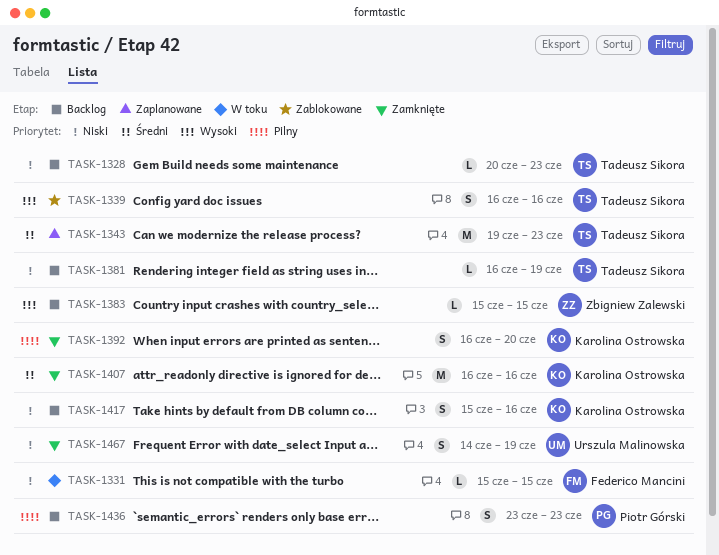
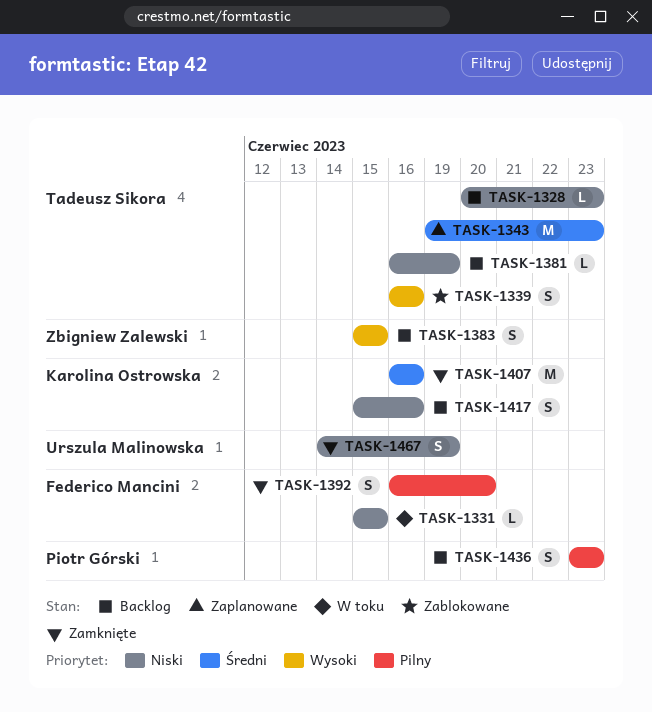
TASK-1383, estimate: L -> S
TASK-1392, owner: Karolina Ostrowska -> Federico Mancini

